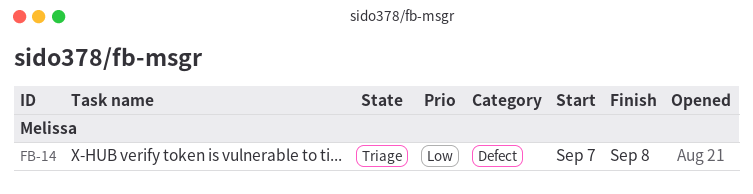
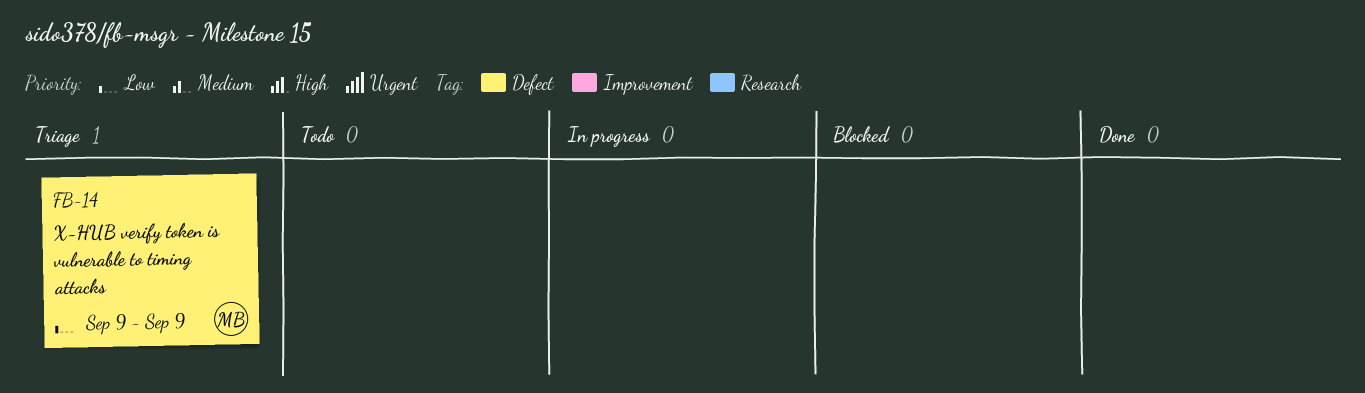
FB-14, start: Sep 7 -> Sep 9
FB-14, due: Sep 8 -> Sep 9

